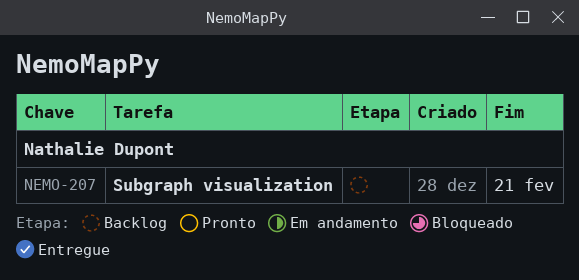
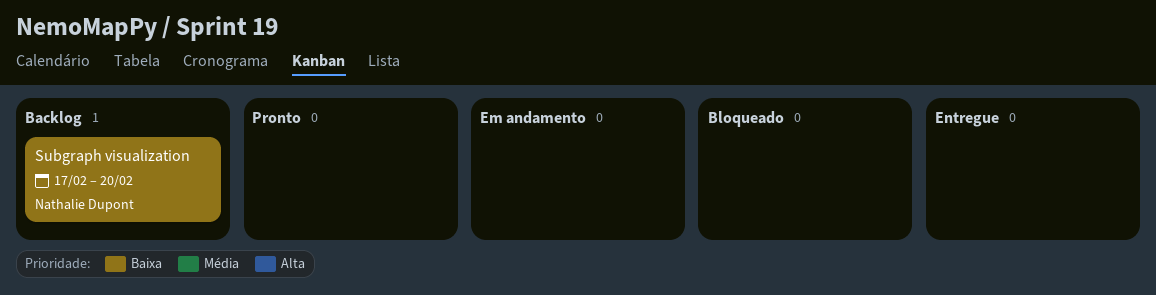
Subgraph visualization, due: Feb 21 -> Feb 20

